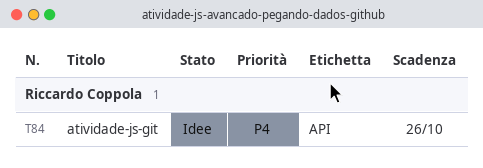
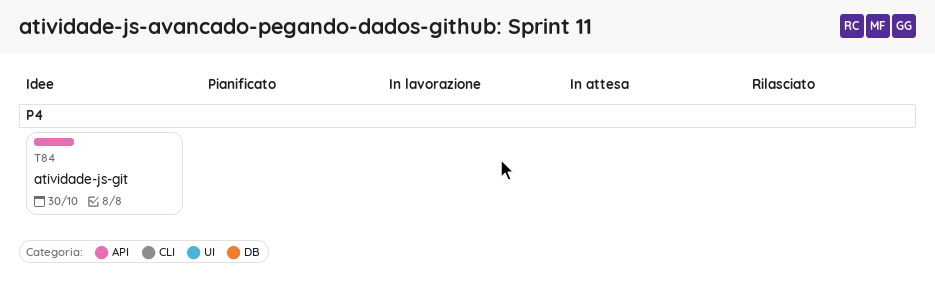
T84, due: Oct 26 -> Oct 30

